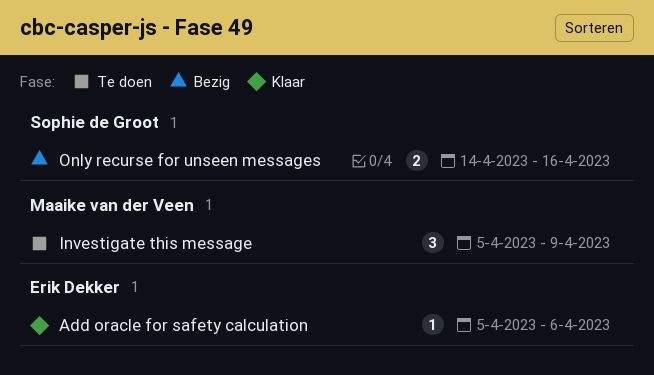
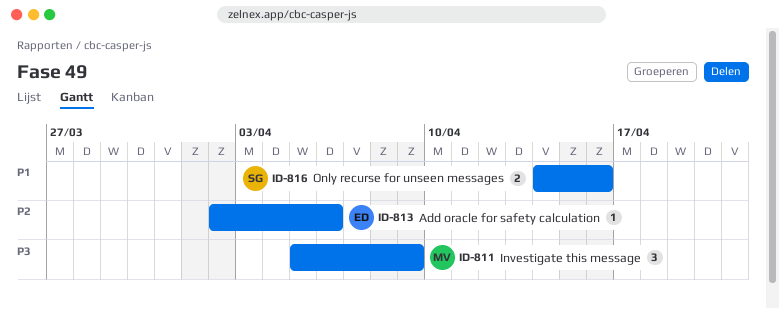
Add oracle for safety calculation, start: Apr 5 -> Apr 2

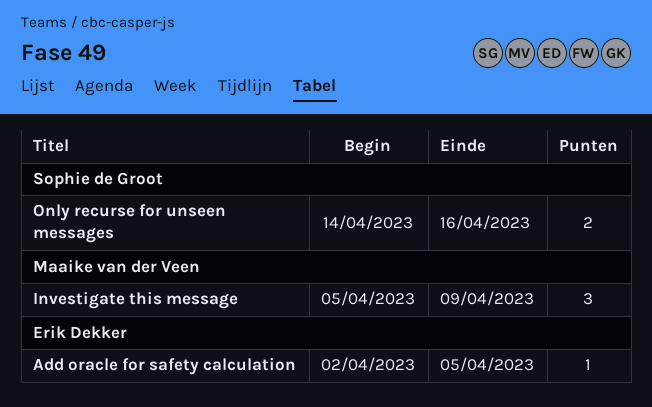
Add oracle for safety calculation, due: Apr 6 -> Apr 5

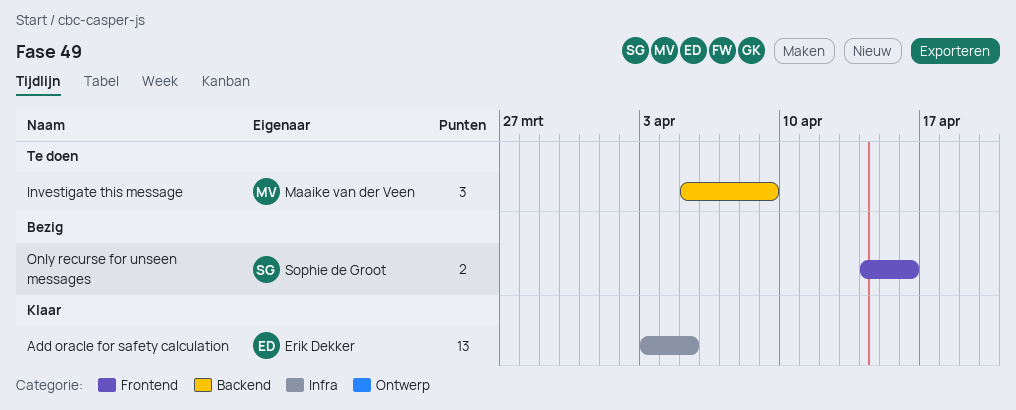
Add oracle for safety calculation, estimate: 1 -> 13
Add oracle for safety calculation, start: Apr 2 -> Apr 3

